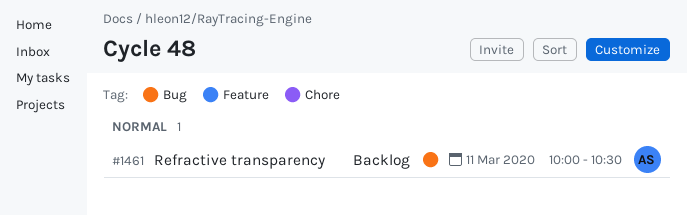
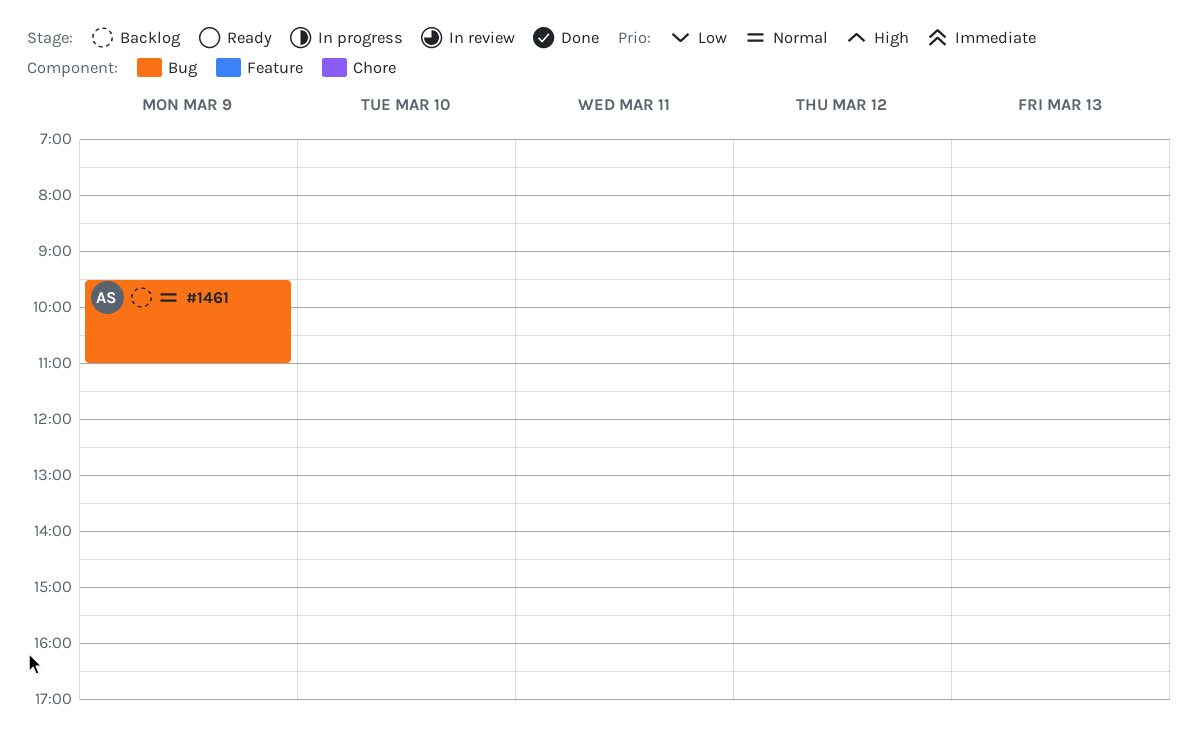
#1461, day: Mar 11 -> Mar 9
#1461, begins: 10:00 -> 09:30
#1461, ends: 10:30 -> 11:00

